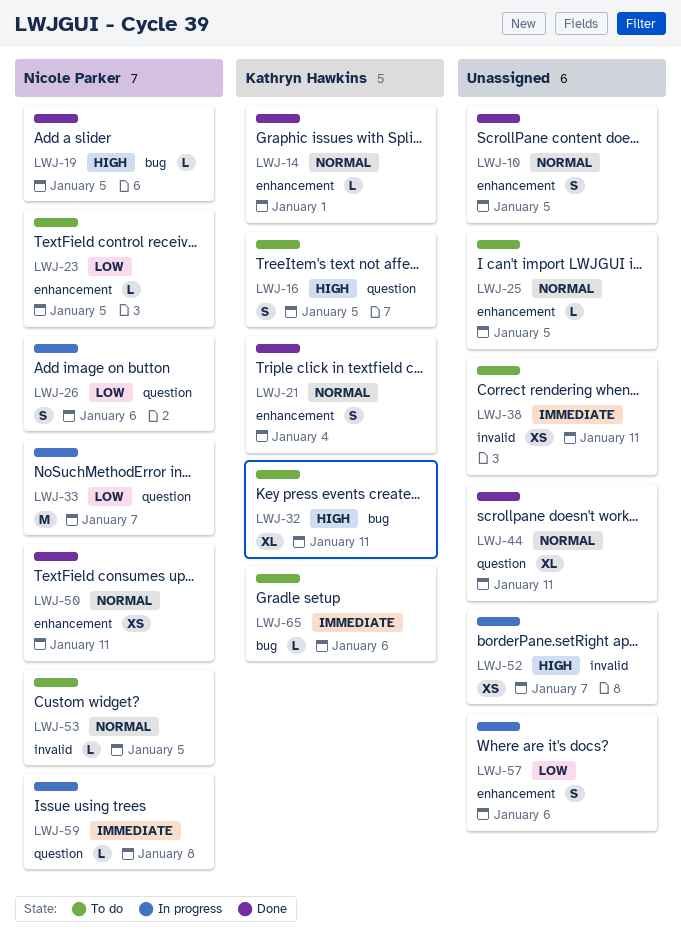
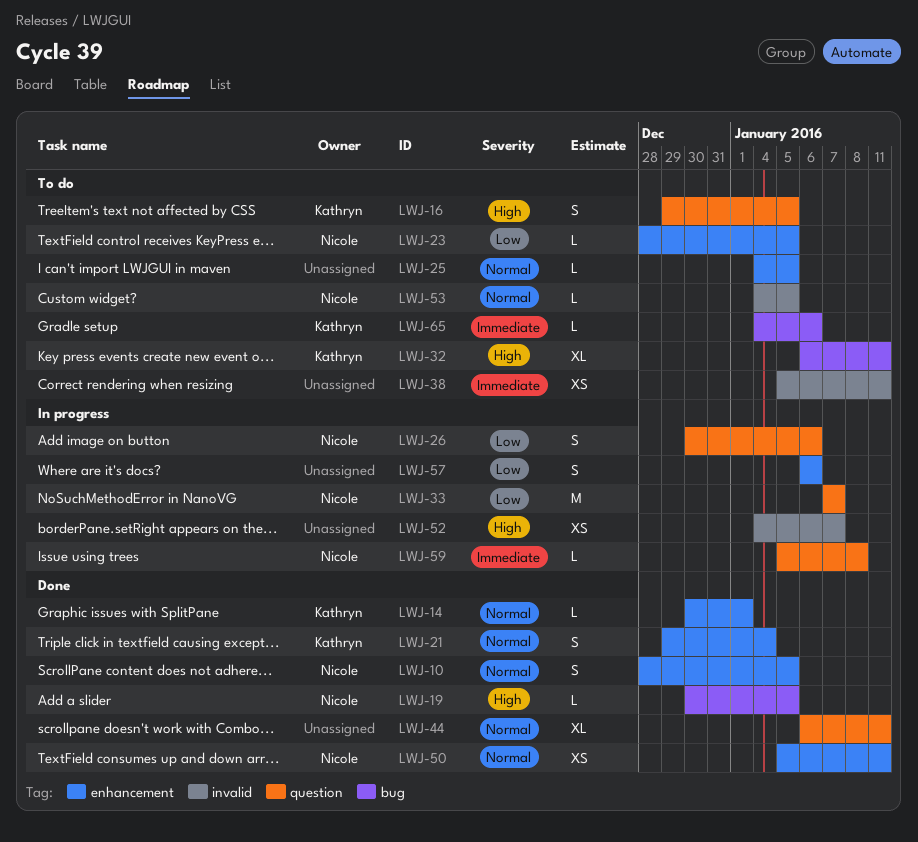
LWJ-10, owner: none -> Nicole Parker

